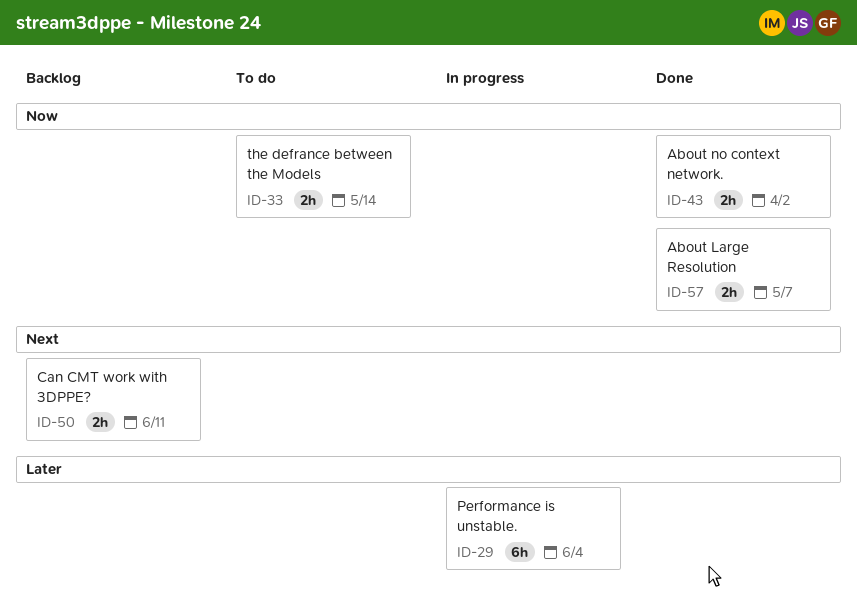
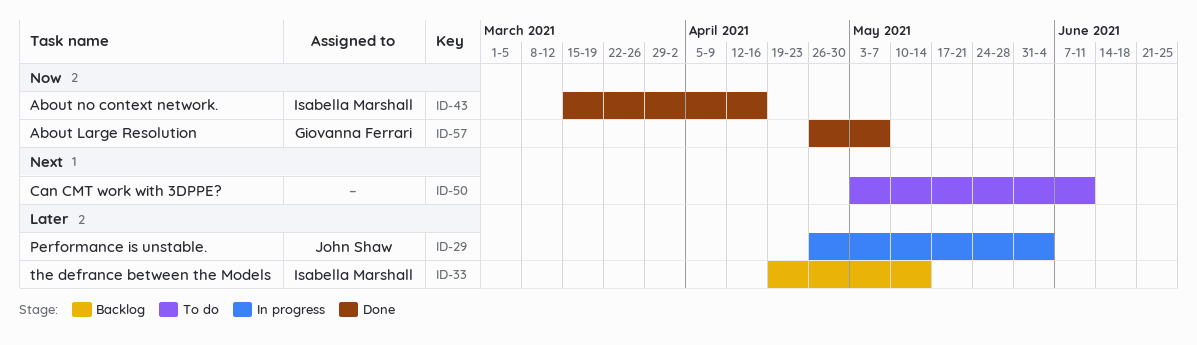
ID-33, status: To do -> Backlog
ID-33, priority: Now -> Later
ID-43, due: Apr 2 -> Apr 16
ID-50, status: Backlog -> To do

